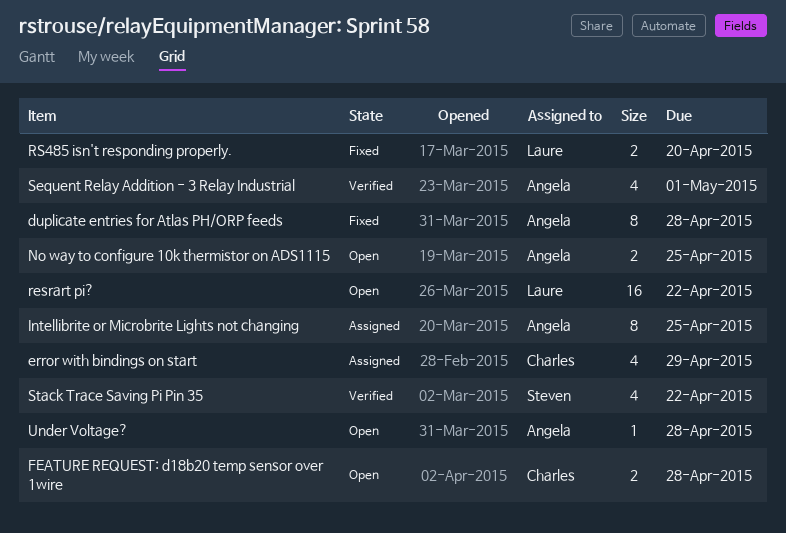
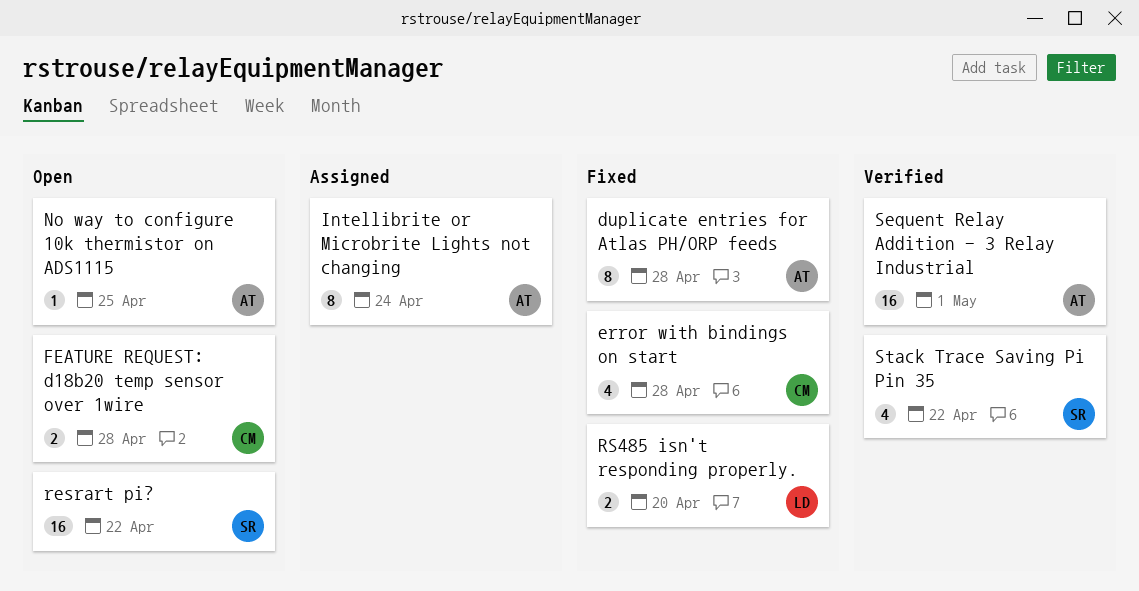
error with bindings on start, status: Assigned -> Fixed
error with bindings on start, due: Apr 29 -> Apr 28
Intellibrite or Microbrite Lights not changing, due: Apr 25 -> Apr 24
No way to configure 10k thermistor on ADS1115, estimate: 2 -> 1
resrart pi?, owner: Laure -> Steven
Sequent Relay Addition - 3 Relay Industrial, estimate: 4 -> 16
Under Voltage?: present -> none

